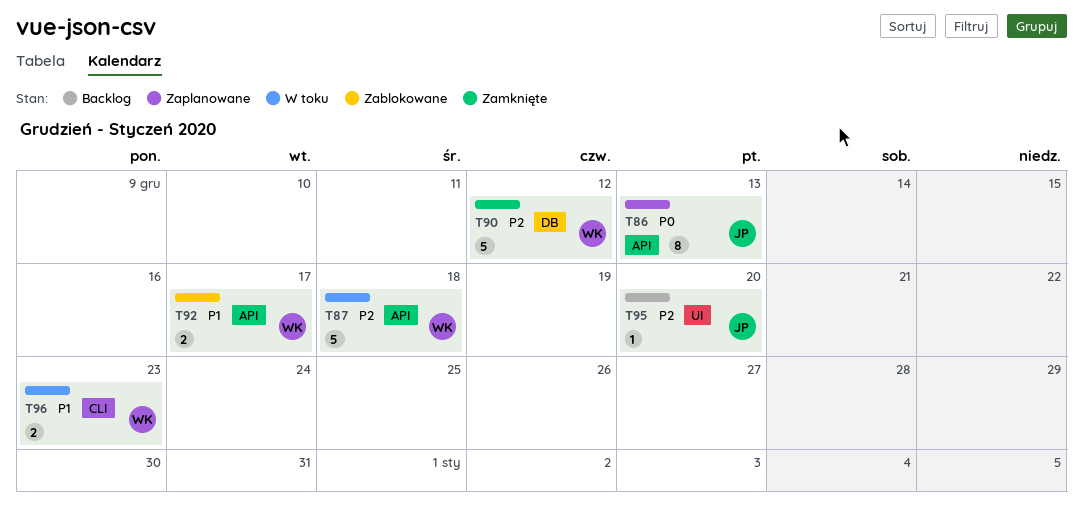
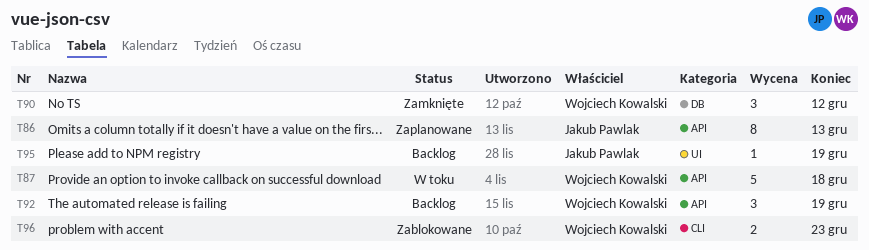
T90, estimate: 5 -> 3
T92, status: Zablokowane -> Backlog
T92, estimate: 2 -> 3
T92, due: Dec 17 -> Dec 19
T95, due: Dec 20 -> Dec 19
T96, status: W toku -> Zablokowane

